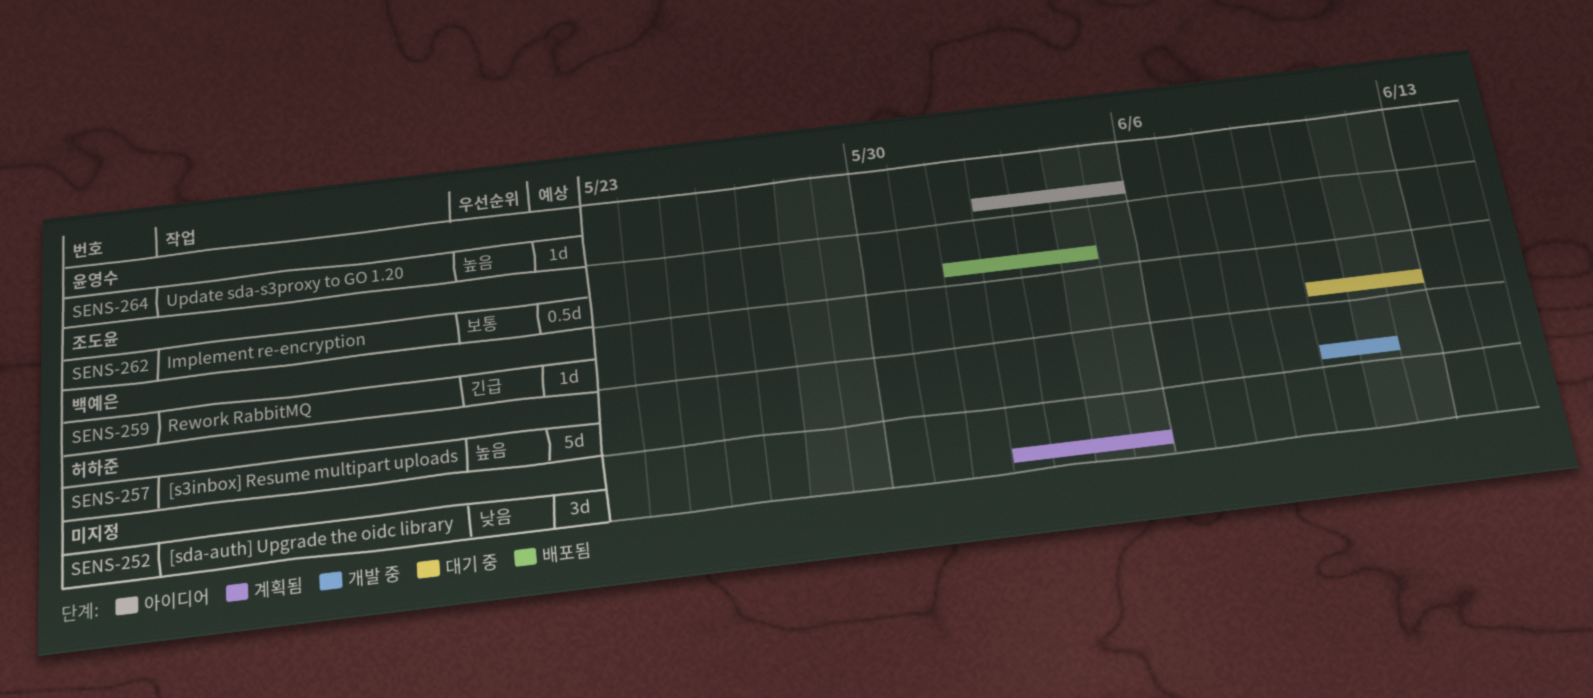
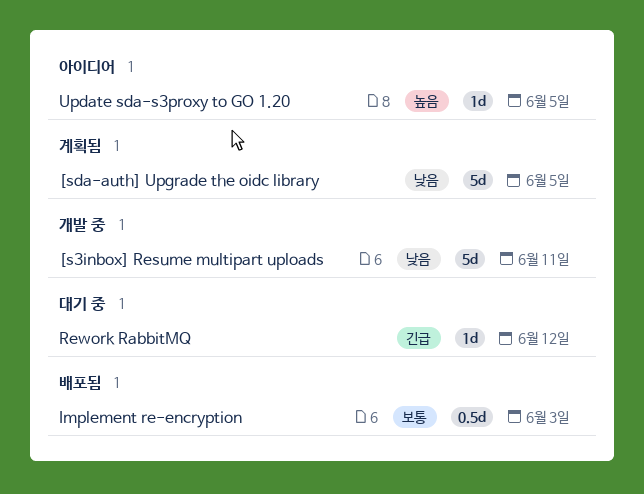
[s3inbox] Resume multipart uploads, priority: 높음 -> 낮음
[sda-auth] Upgrade the oidc library, estimate: 3d -> 5d
Implement re-encryption, due: Jun 4 -> Jun 3

